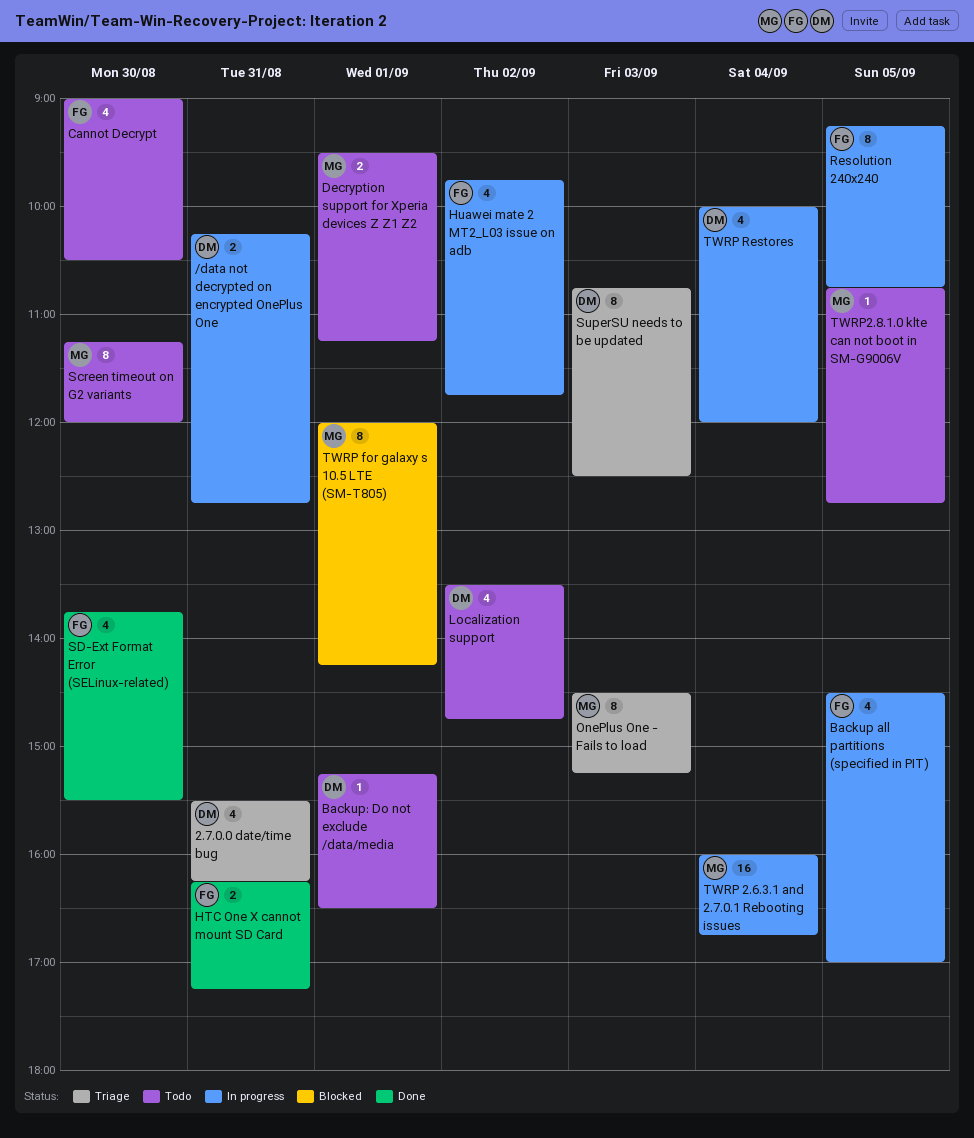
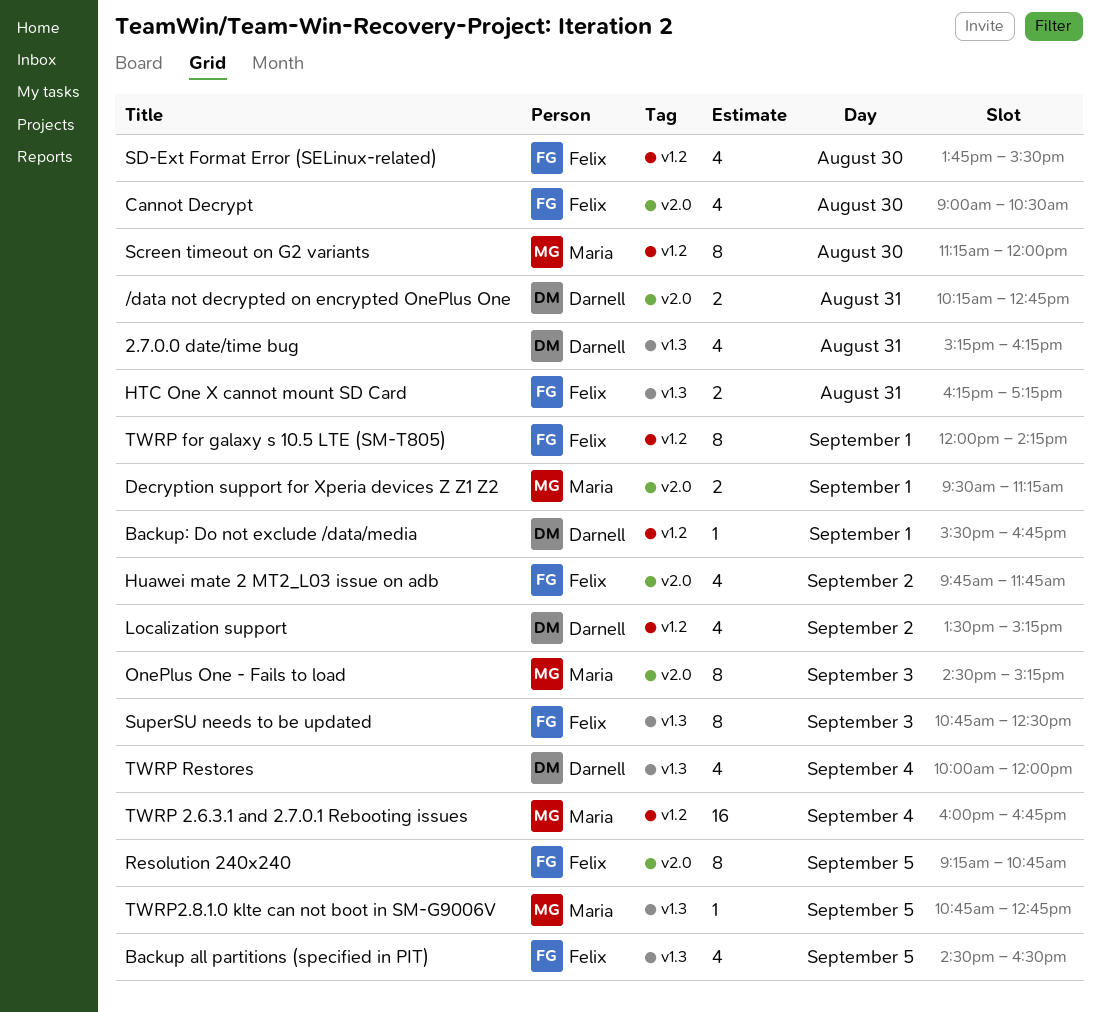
2.7.0.0 date/time bug, begins: 15:30 -> 15:15
Backup all partitions (specified in PIT), ends: 17:00 -> 16:30
Backup: Do not exclude /data/media, begins: 15:15 -> 15:30
Backup: Do not exclude /data/media, ends: 16:30 -> 16:45
Localization support, ends: 14:45 -> 15:15
SuperSU needs to be updated, owner: Darnell -> Felix
TWRP for galaxy s 10.5 LTE (SM-T805), owner: Maria -> Felix

